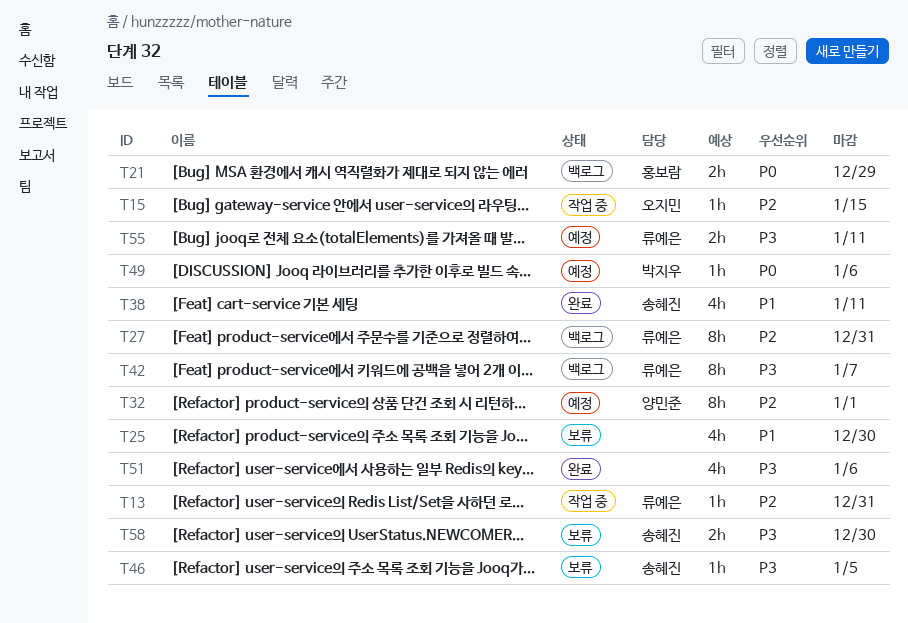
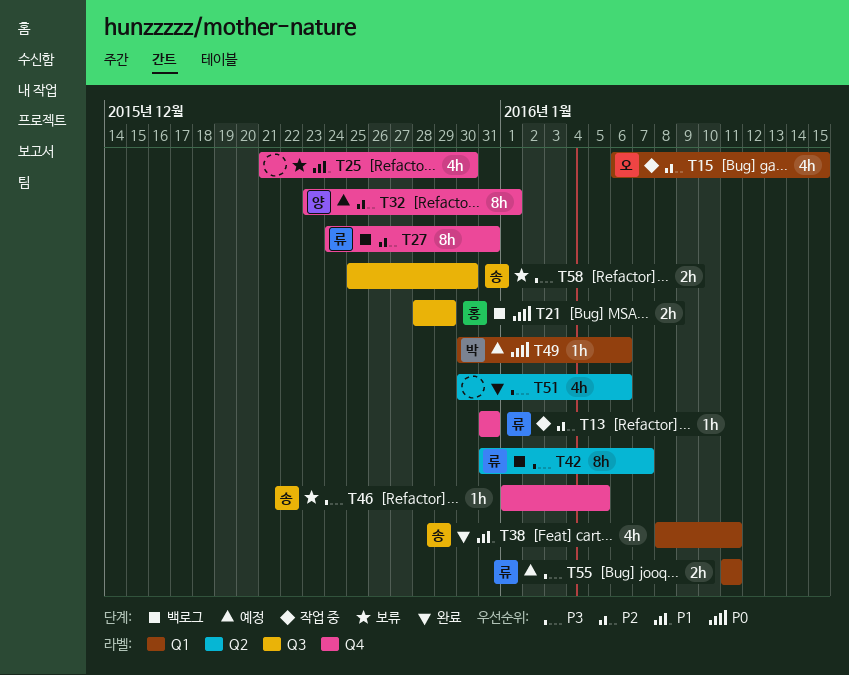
T15, estimate: 1h -> 4h

